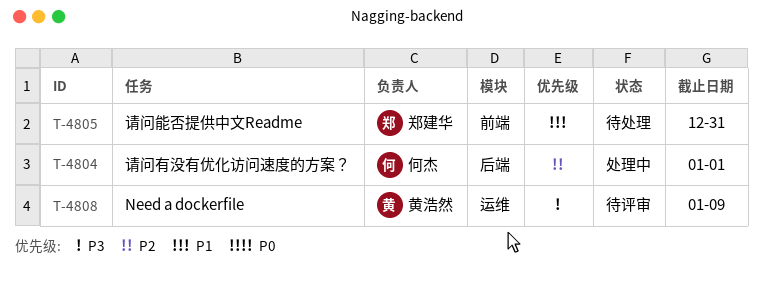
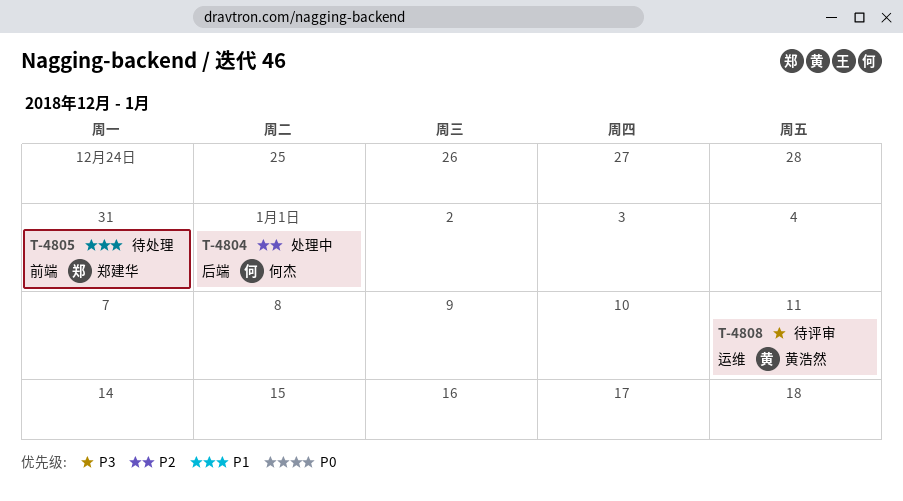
T-4808, due: Jan 9 -> Jan 11

